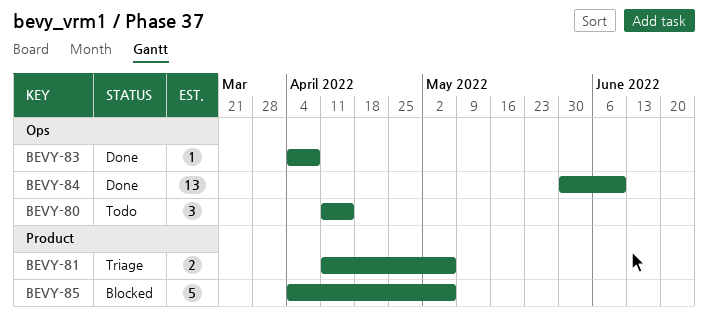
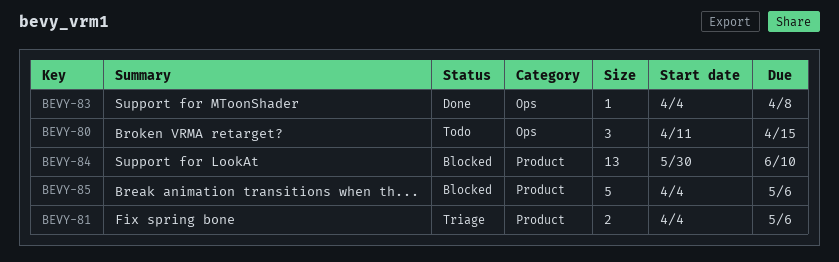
BEVY-81, start: Apr 11 -> Apr 4
BEVY-84, status: Done -> Blocked
BEVY-84, label: Ops -> Product

